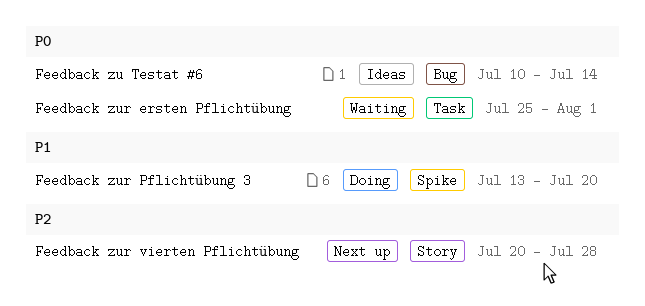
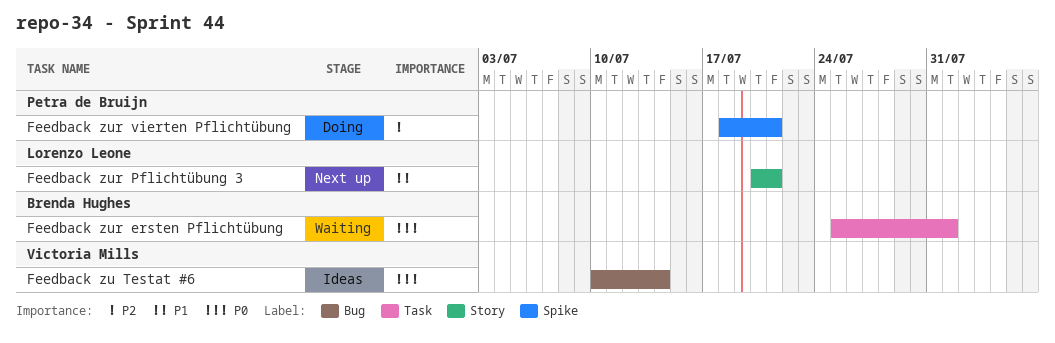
Feedback zur Pflichtübung 3, status: Doing -> Next up
Feedback zur Pflichtübung 3, label: Spike -> Story
Feedback zur Pflichtübung 3, start: Jul 13 -> Jul 20
Feedback zur Pflichtübung 3, due: Jul 20 -> Jul 21
Feedback zur vierten Pflichtübung, status: Next up -> Doing
Feedback zur vierten Pflichtübung, label: Story -> Spike
Feedback zur vierten Pflichtübung, start: Jul 20 -> Jul 18
Feedback zur vierten Pflichtübung, due: Jul 28 -> Jul 21

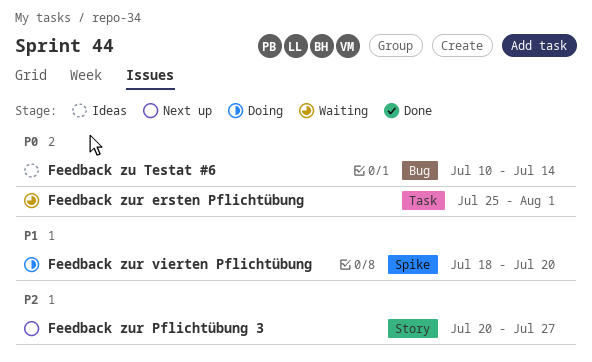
Feedback zur Pflichtübung 3, priority: P1 -> P2
Feedback zur Pflichtübung 3, due: Jul 21 -> Jul 27
Feedback zur vierten Pflichtübung, priority: P2 -> P1
Feedback zur vierten Pflichtübung, due: Jul 21 -> Jul 20

